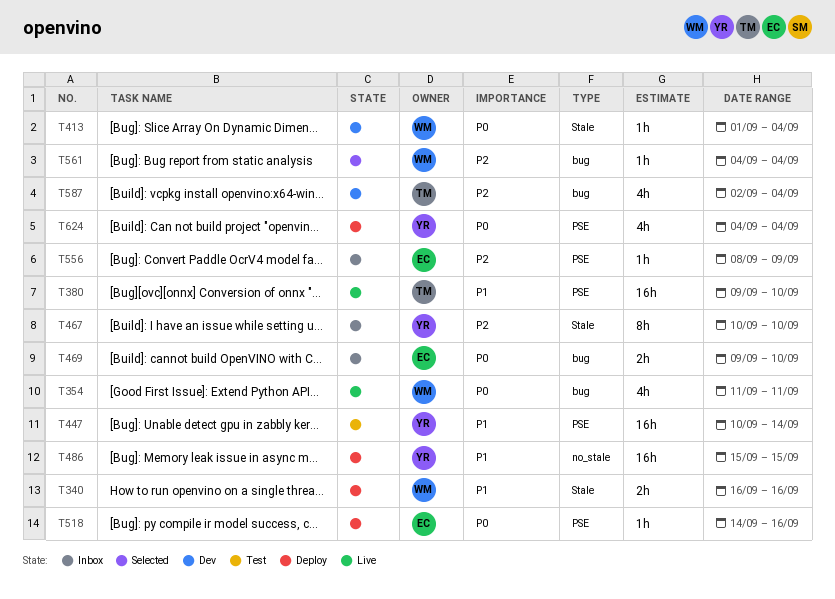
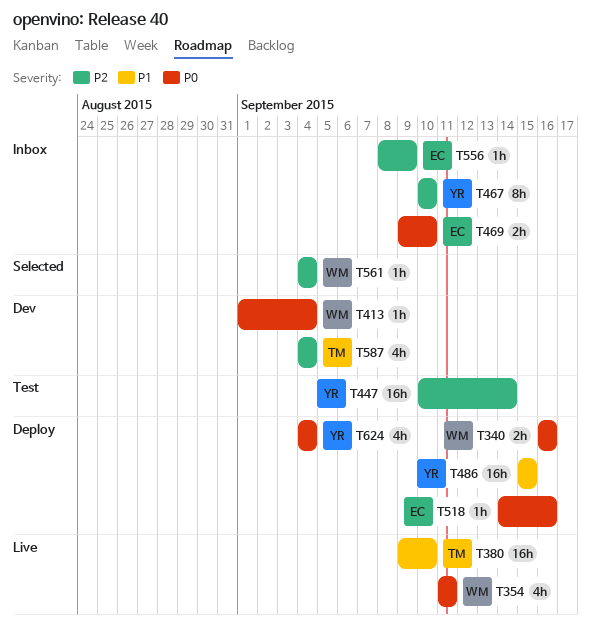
T340, priority: P1 -> P0
T447, priority: P1 -> P2
T587, start: Sep 2 -> Sep 4

